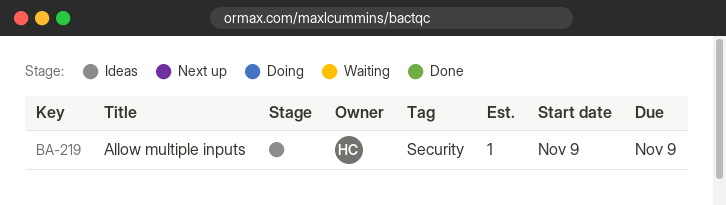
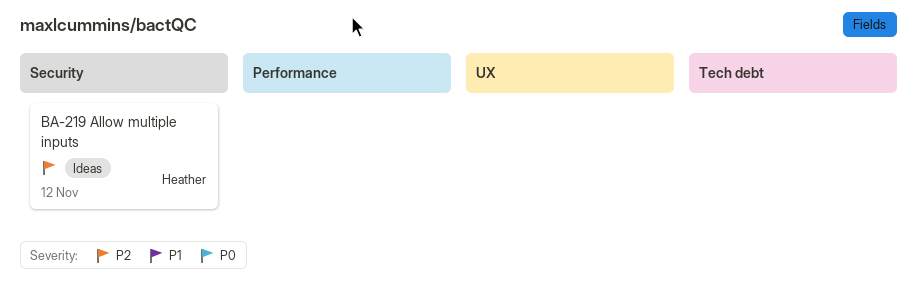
BA-219, due: Nov 9 -> Nov 12

